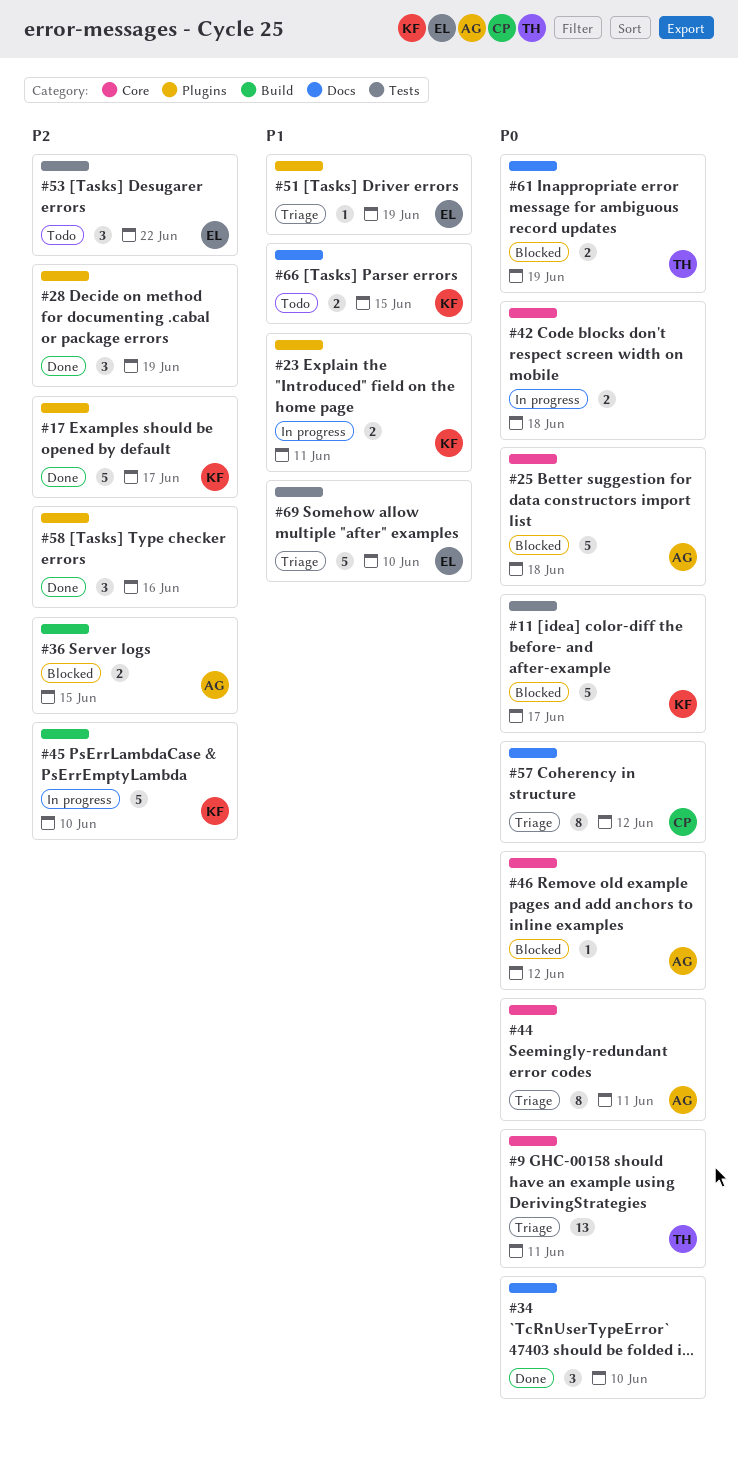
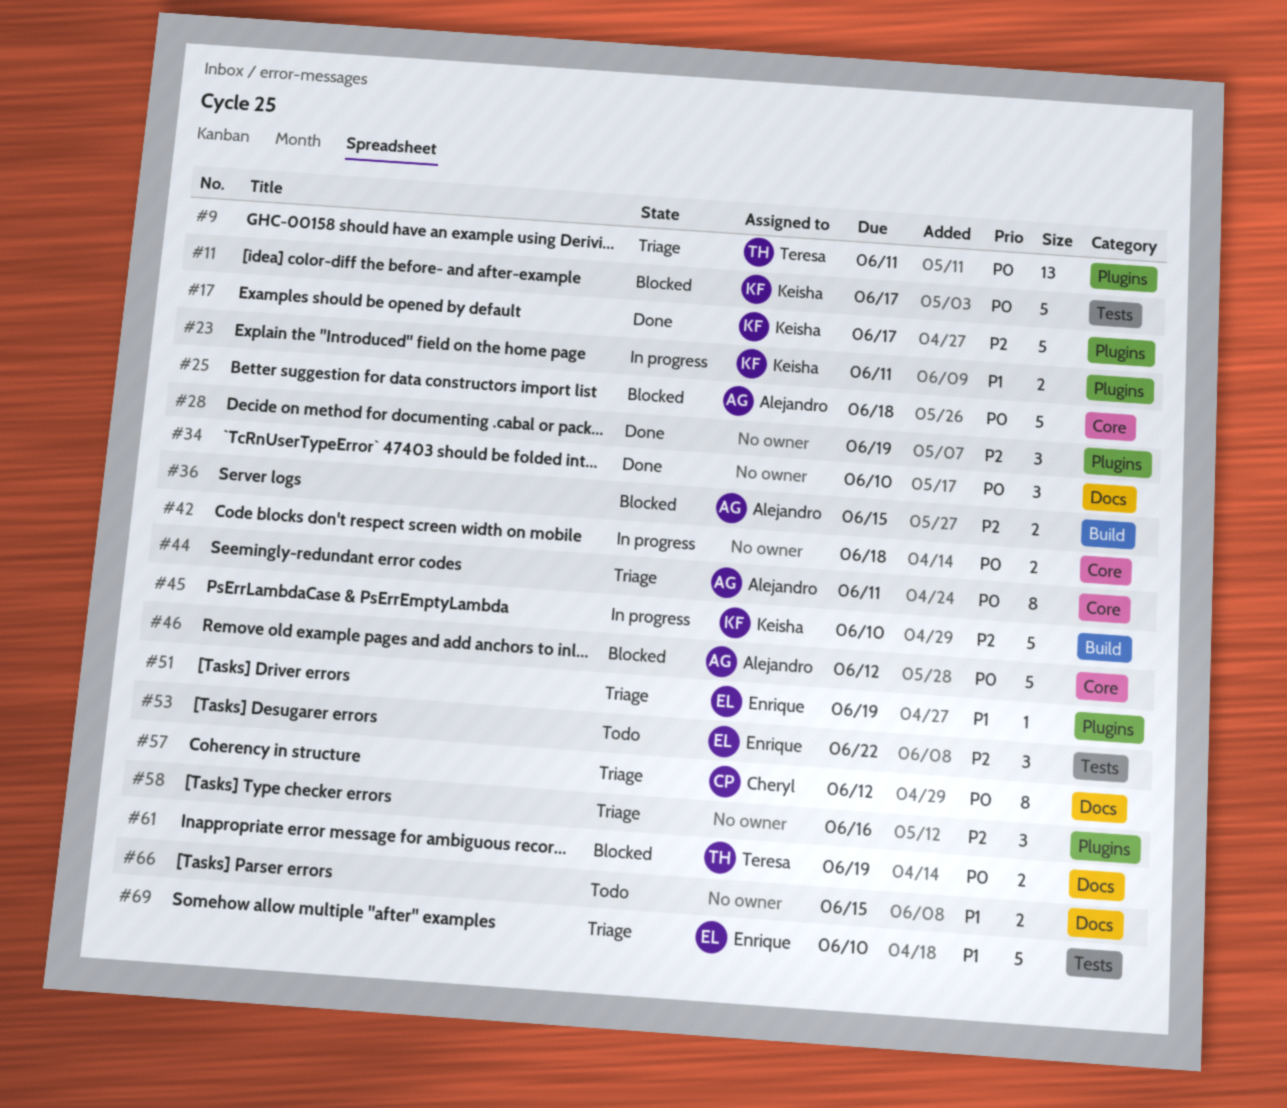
#9, label: Core -> Plugins
#46, estimate: 1 -> 5
#58, status: Done -> Triage
#66, owner: Keisha -> none

